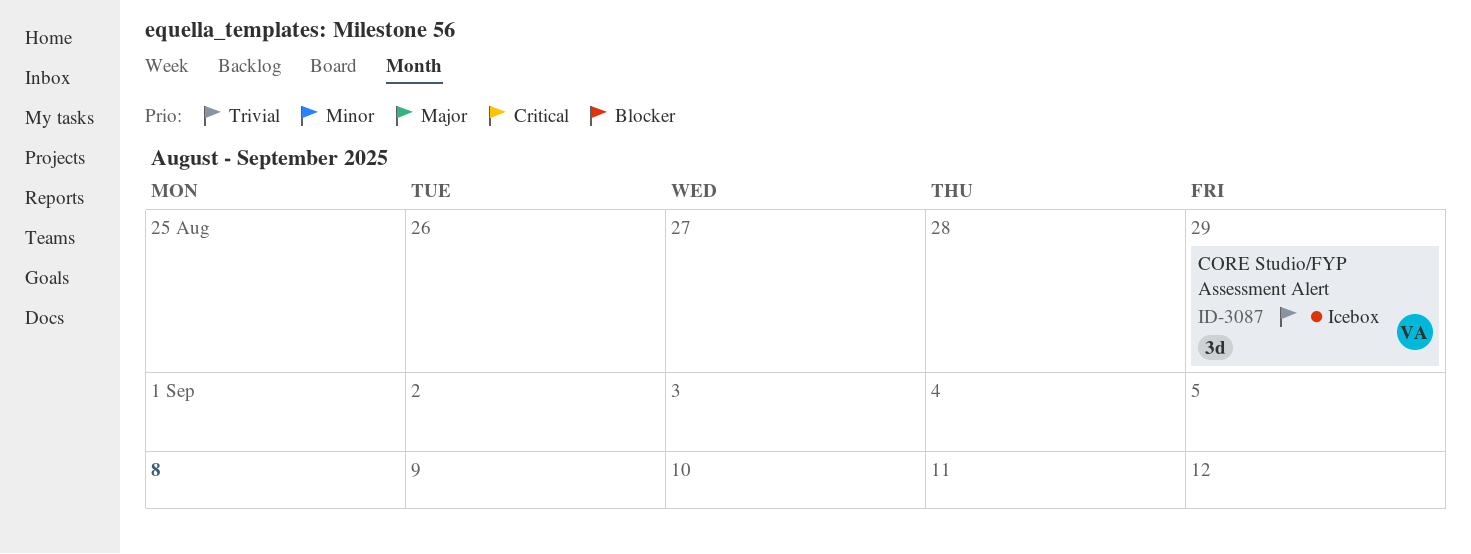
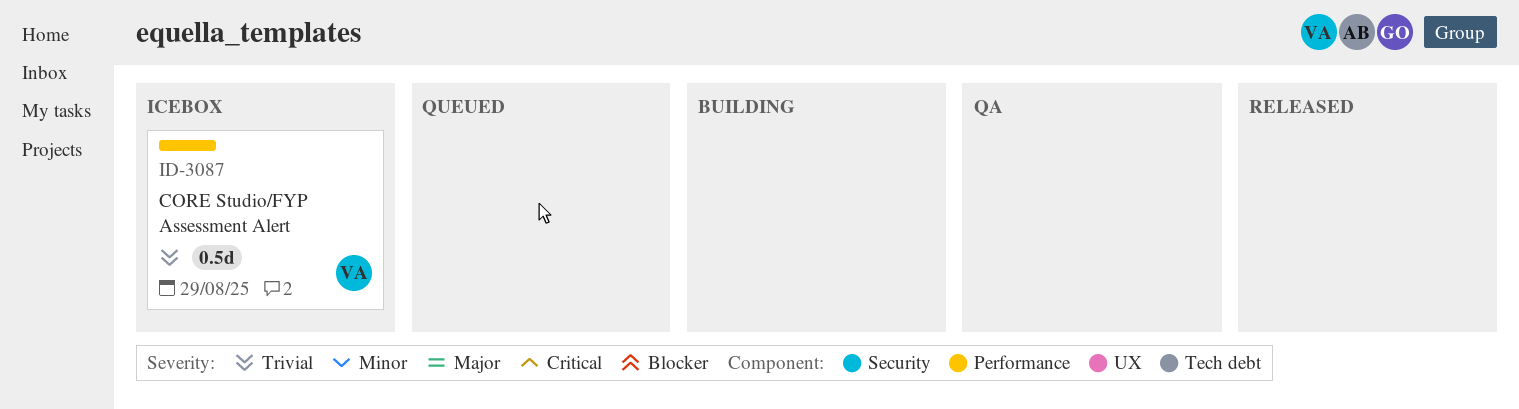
ID-3087, estimate: 3d -> 0.5d

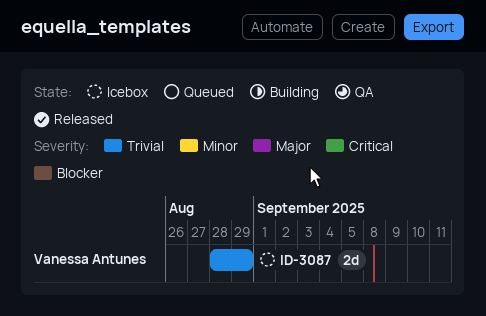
ID-3087, estimate: 0.5d -> 2d

